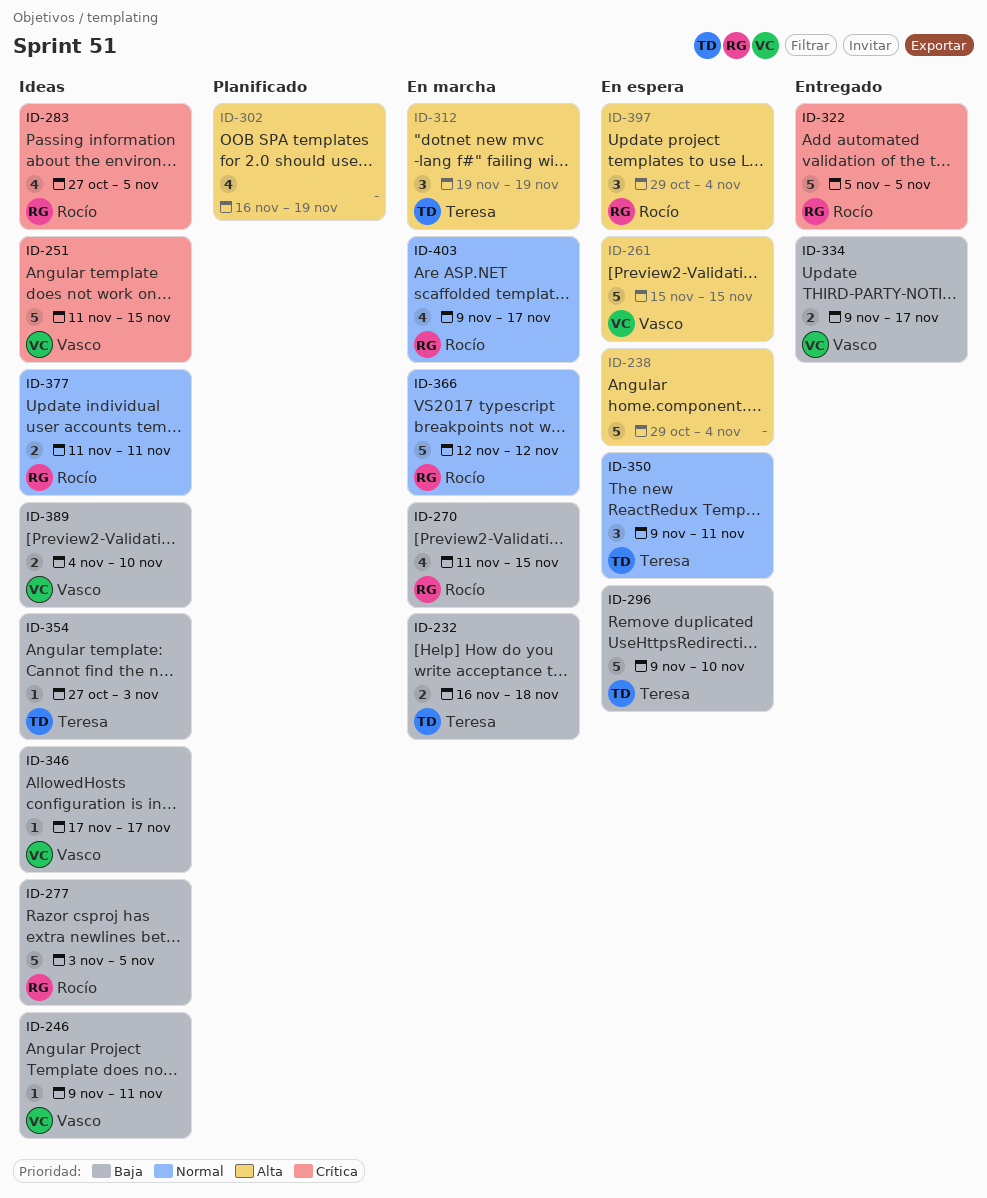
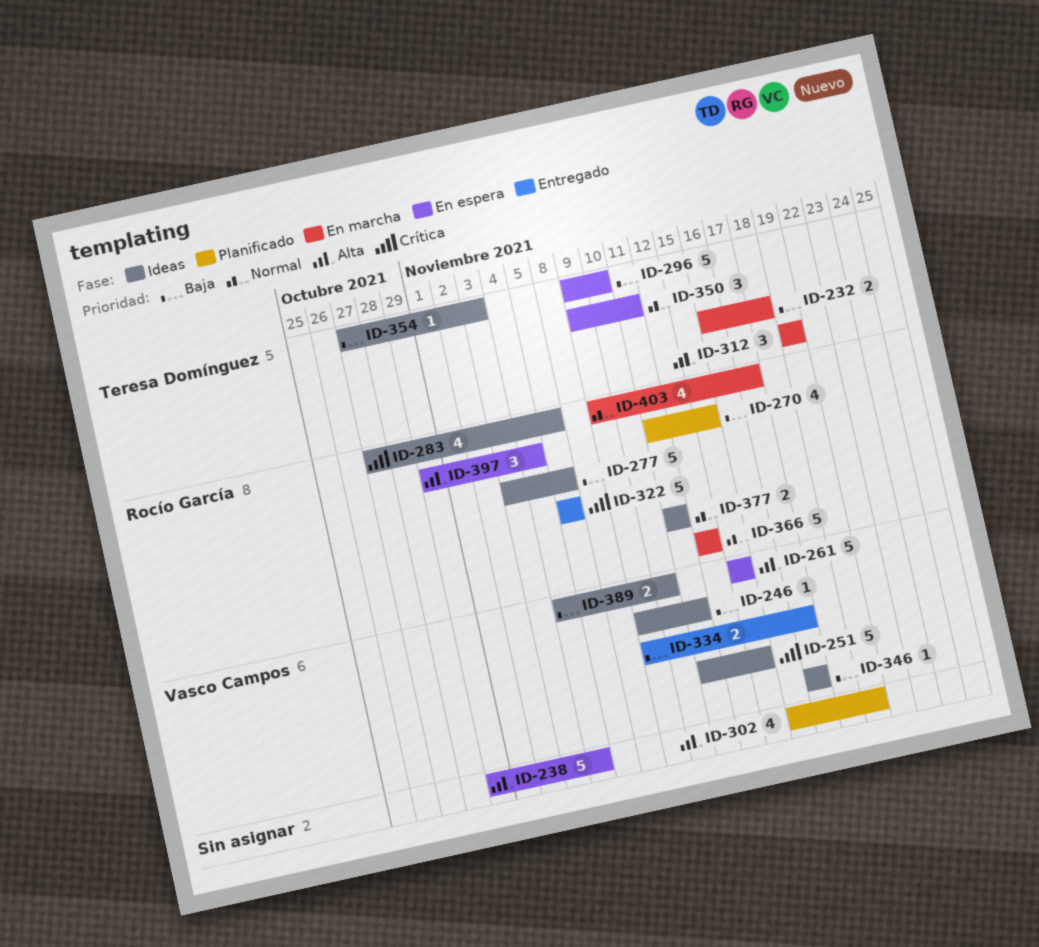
ID-270, status: En marcha -> Planificado

